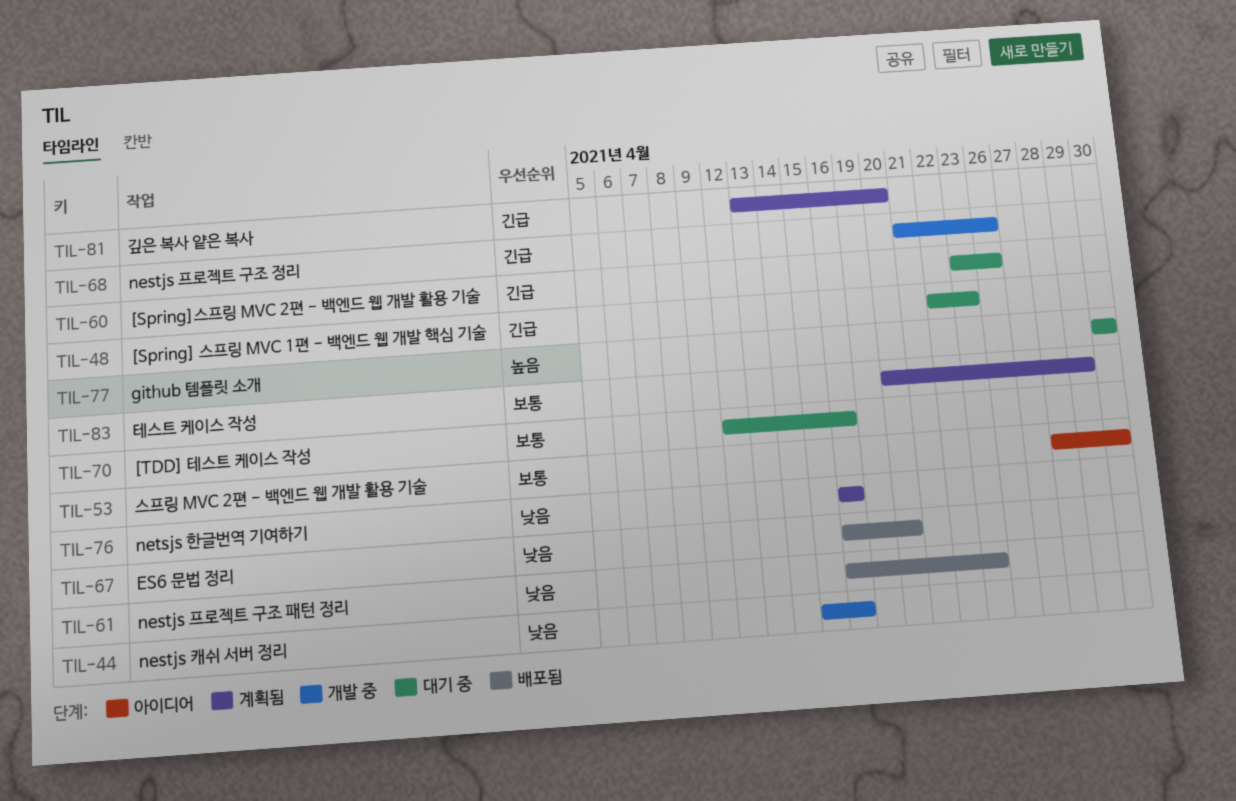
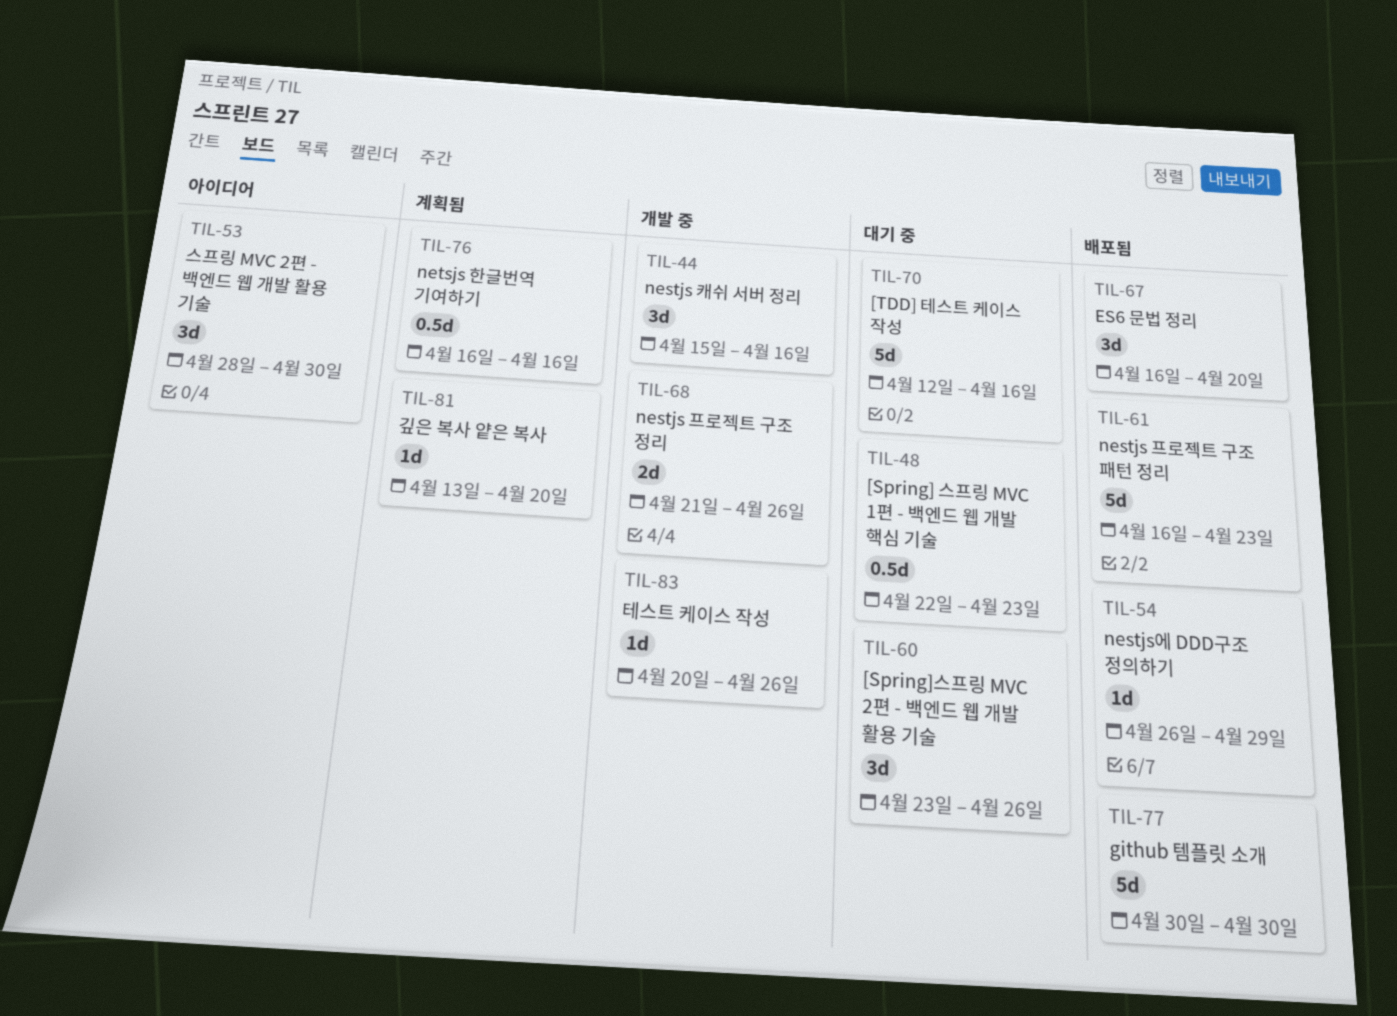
TIL-54: none -> present
TIL-77, status: 대기 중 -> 배포됨
TIL-83, status: 계획됨 -> 개발 중
TIL-83, due: Apr 29 -> Apr 26

